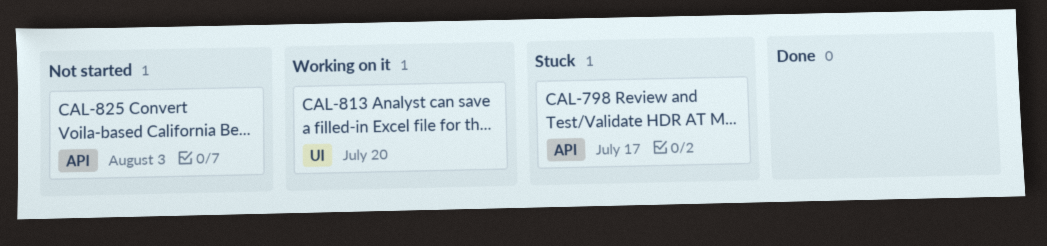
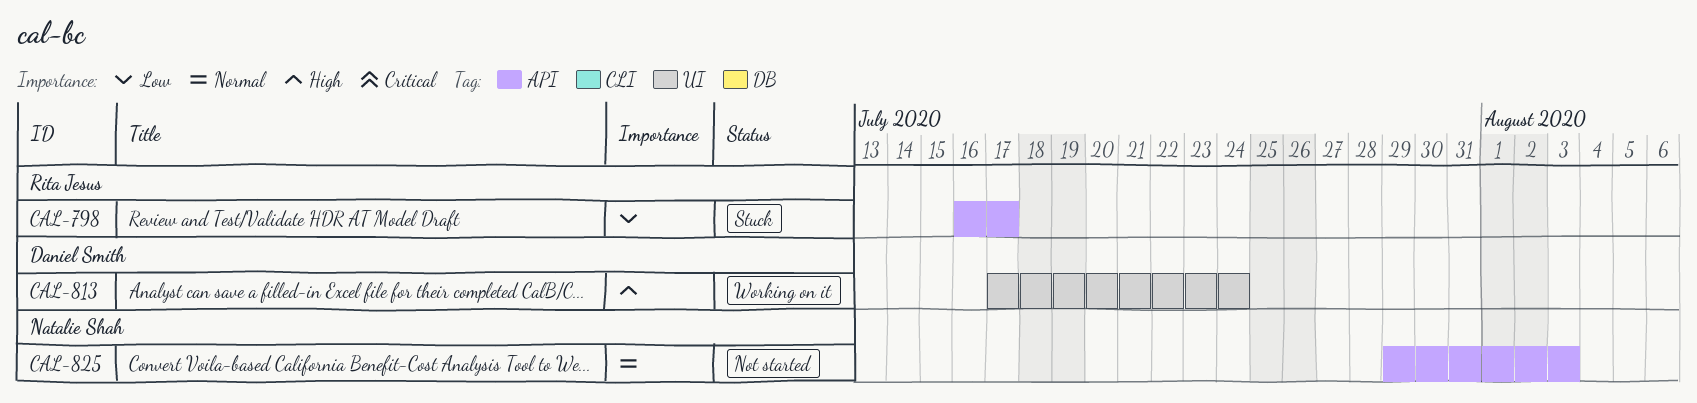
CAL-813, due: Jul 20 -> Jul 24

